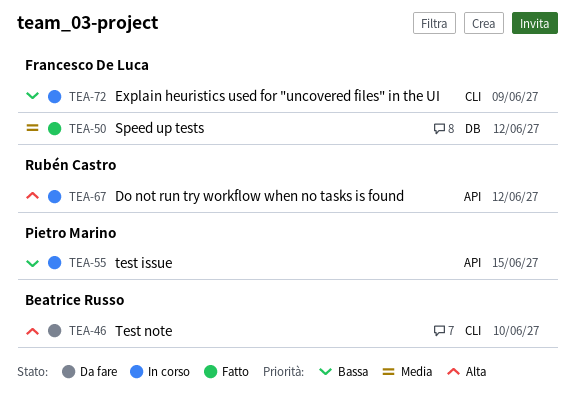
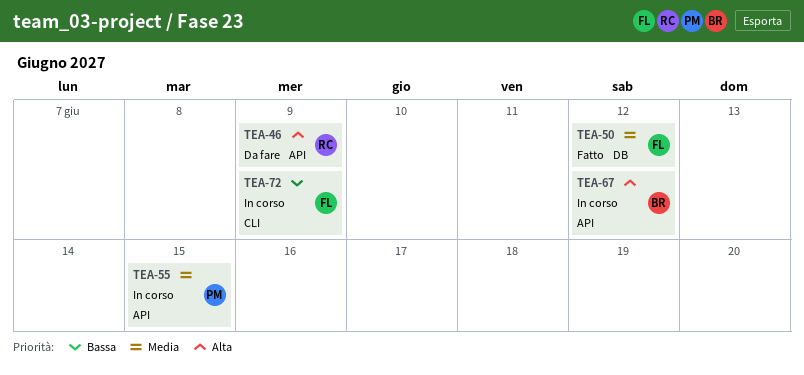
TEA-46, owner: Beatrice Russo -> Rubén Castro
TEA-46, label: CLI -> API
TEA-46, due: Jun 10 -> Jun 9
TEA-55, priority: Bassa -> Media
TEA-67, owner: Rubén Castro -> Beatrice Russo

